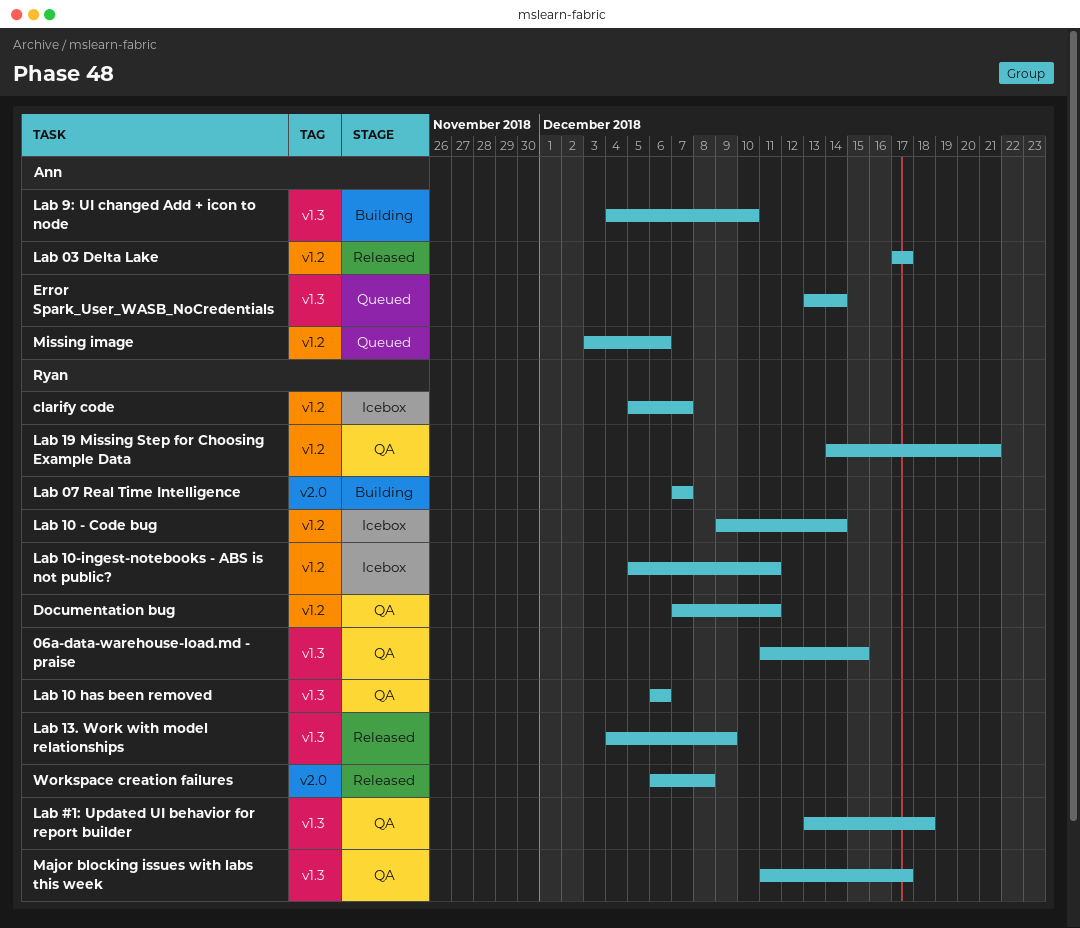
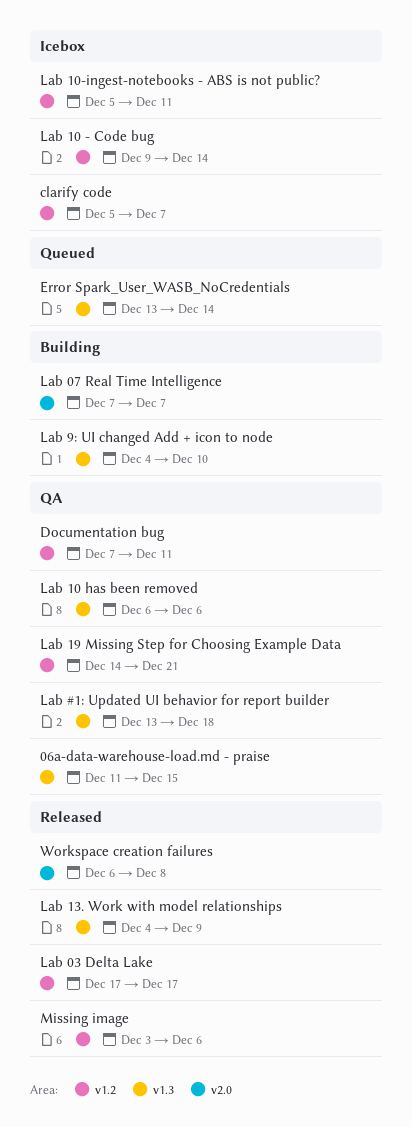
Major blocking issues with labs this week: present -> none
Missing image, status: Queued -> Released

